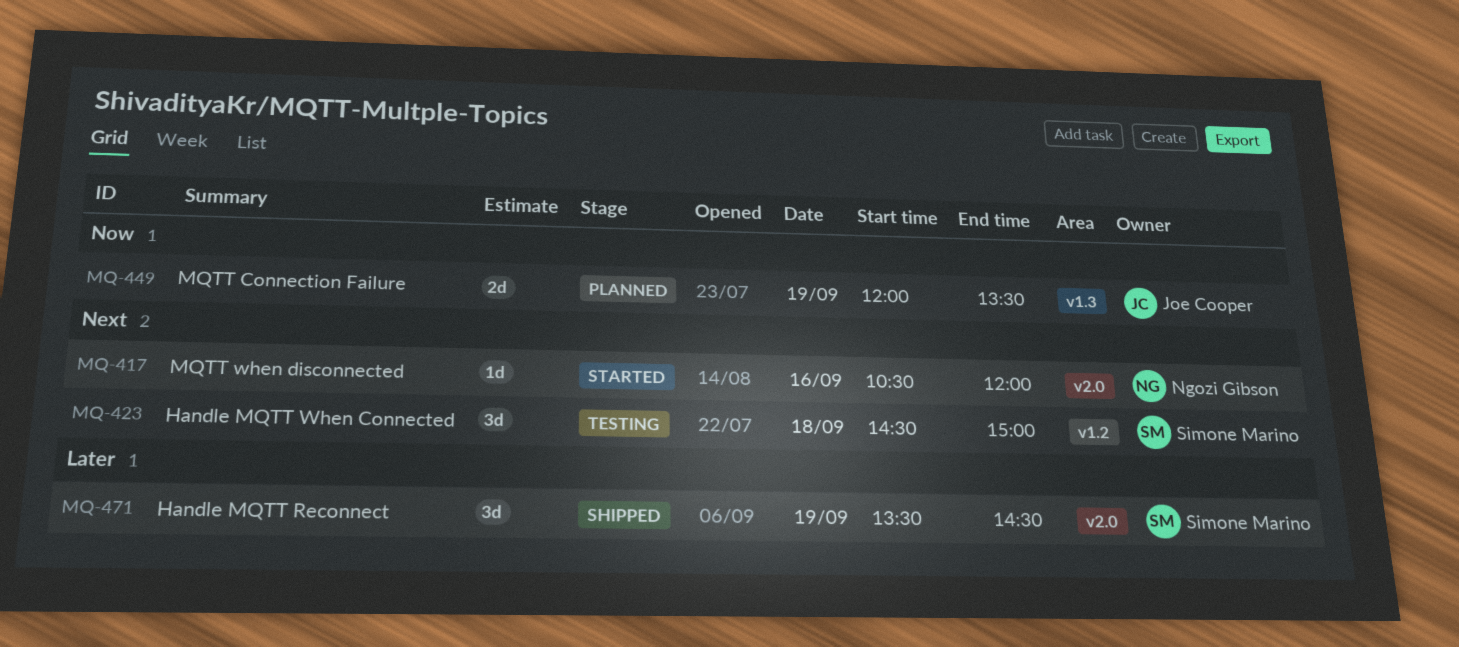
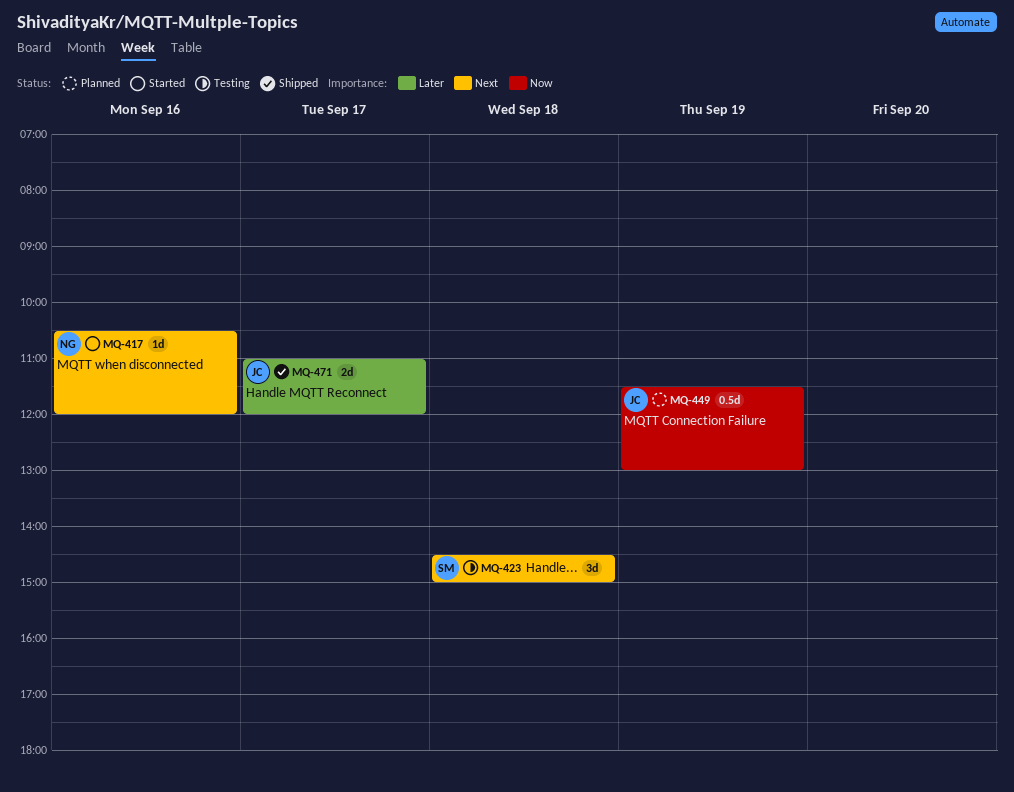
MQ-449, estimate: 2d -> 0.5d
MQ-449, begins: 12:00 -> 11:30
MQ-449, ends: 13:30 -> 13:00
MQ-471, owner: Simone Marino -> Joe Cooper
MQ-471, estimate: 3d -> 2d
MQ-471, day: Sep 19 -> Sep 17
MQ-471, begins: 13:30 -> 11:00
MQ-471, ends: 14:30 -> 12:00

